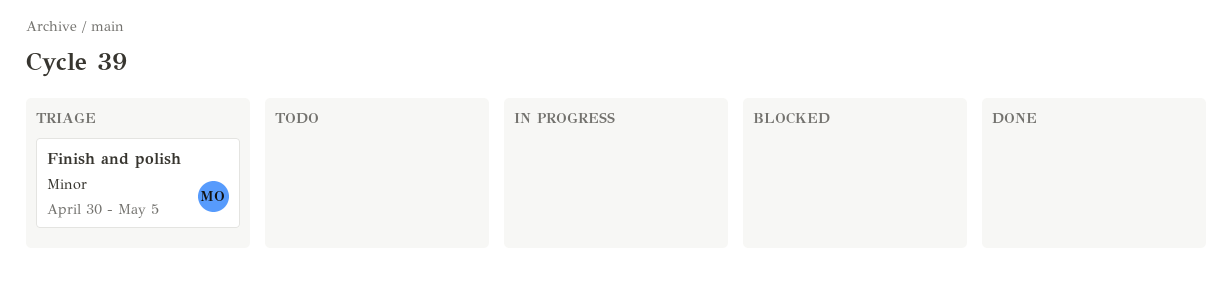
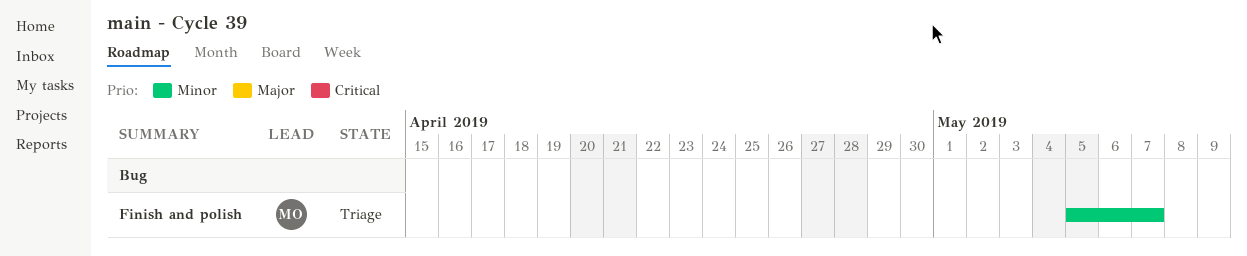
Finish and polish, start: Apr 30 -> May 5
Finish and polish, due: May 5 -> May 7

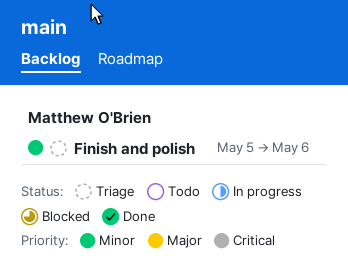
Finish and polish, due: May 7 -> May 6

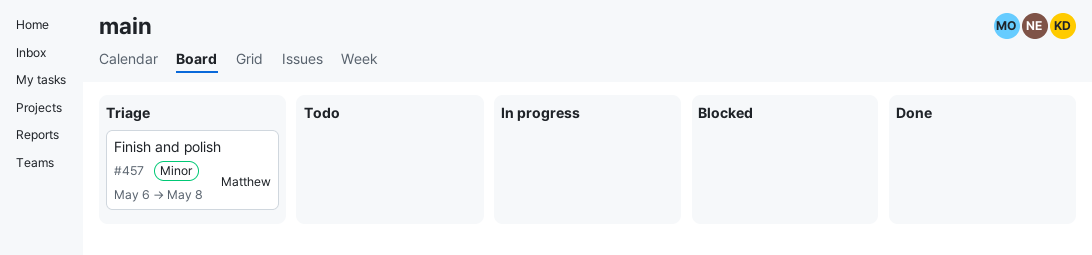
Finish and polish, start: May 5 -> May 6
Finish and polish, due: May 6 -> May 8

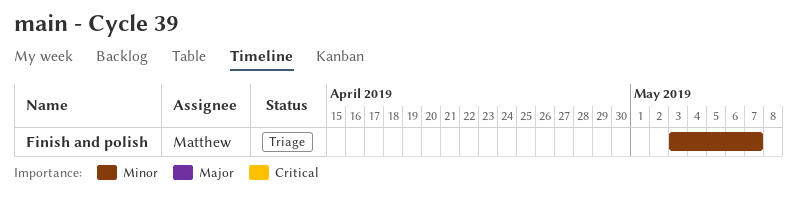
Finish and polish, start: May 6 -> May 3
Finish and polish, due: May 8 -> May 7

